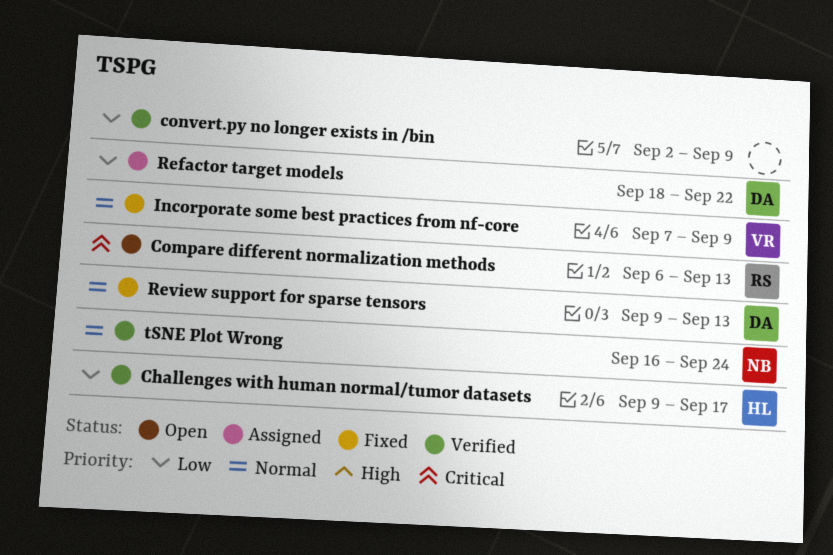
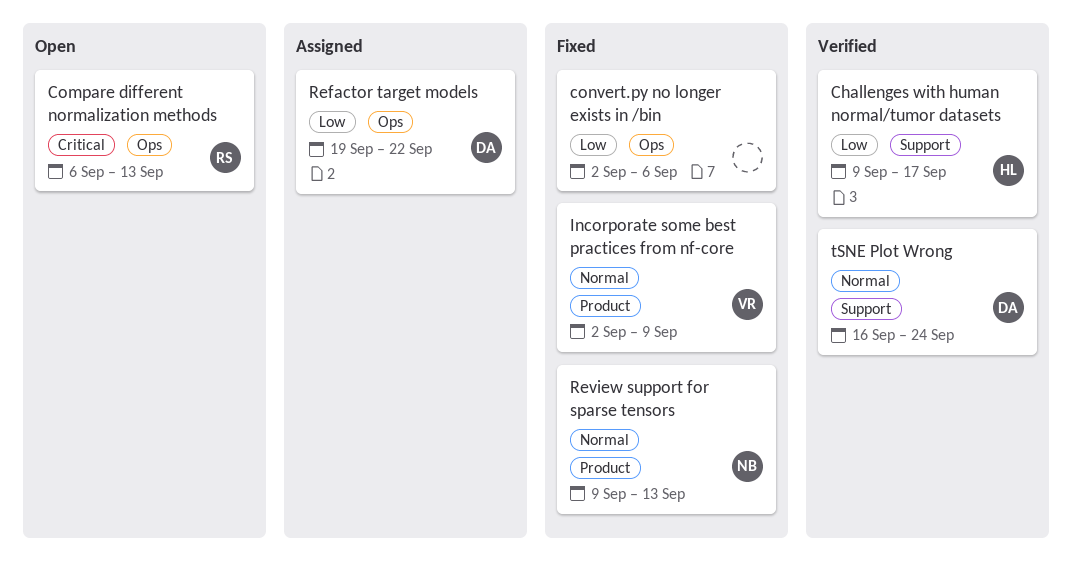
convert.py no longer exists in /bin, status: Verified -> Fixed
convert.py no longer exists in /bin, due: Sep 9 -> Sep 6
Incorporate some best practices from nf-core, start: Sep 7 -> Sep 2
Refactor target models, start: Sep 18 -> Sep 19
Review support for sparse tensors, owner: DA -> NB
tSNE Plot Wrong, owner: NB -> DA

